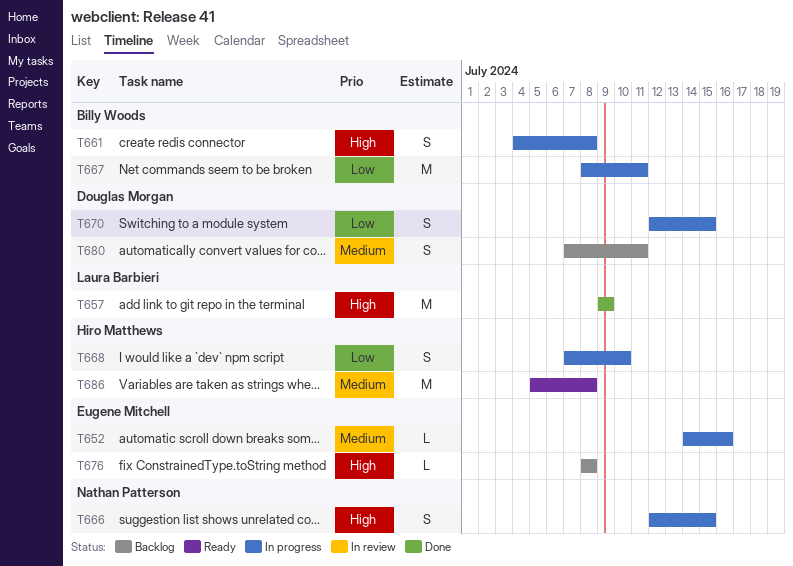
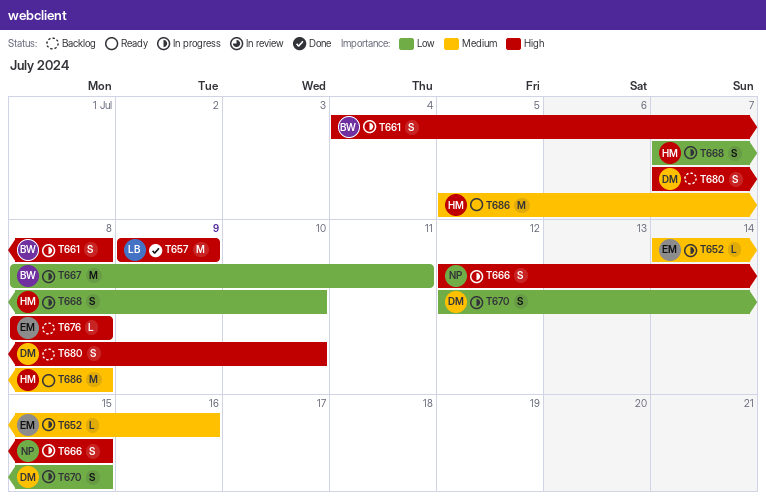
T680, priority: Medium -> High
T680, due: Jul 11 -> Jul 10

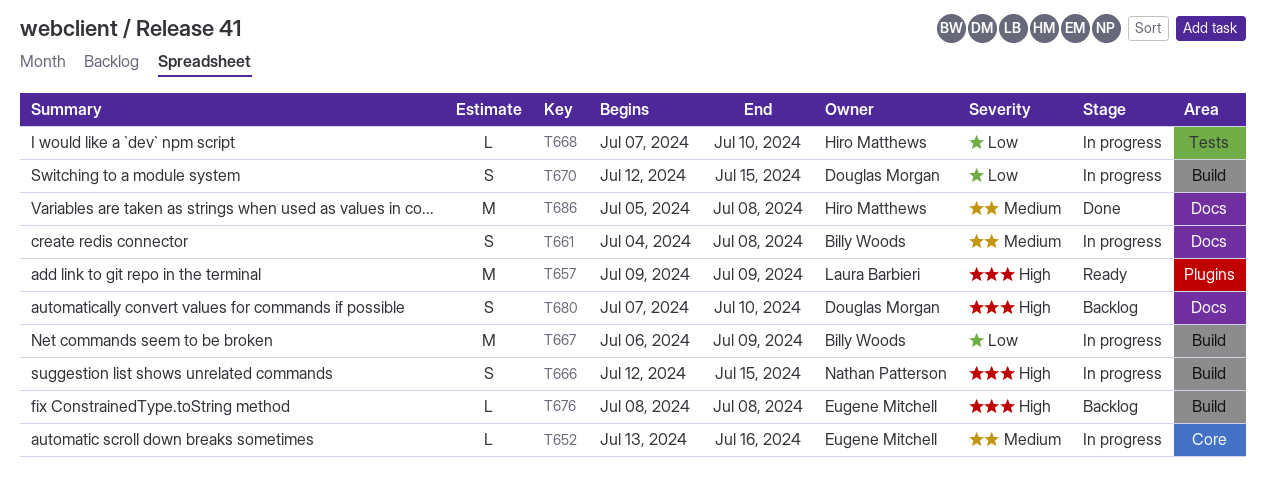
T652, start: Jul 14 -> Jul 13
T657, status: Done -> Ready
T661, priority: High -> Medium
T667, start: Jul 8 -> Jul 6
T667, due: Jul 11 -> Jul 9
T668, estimate: S -> L
T686, status: Ready -> Done

